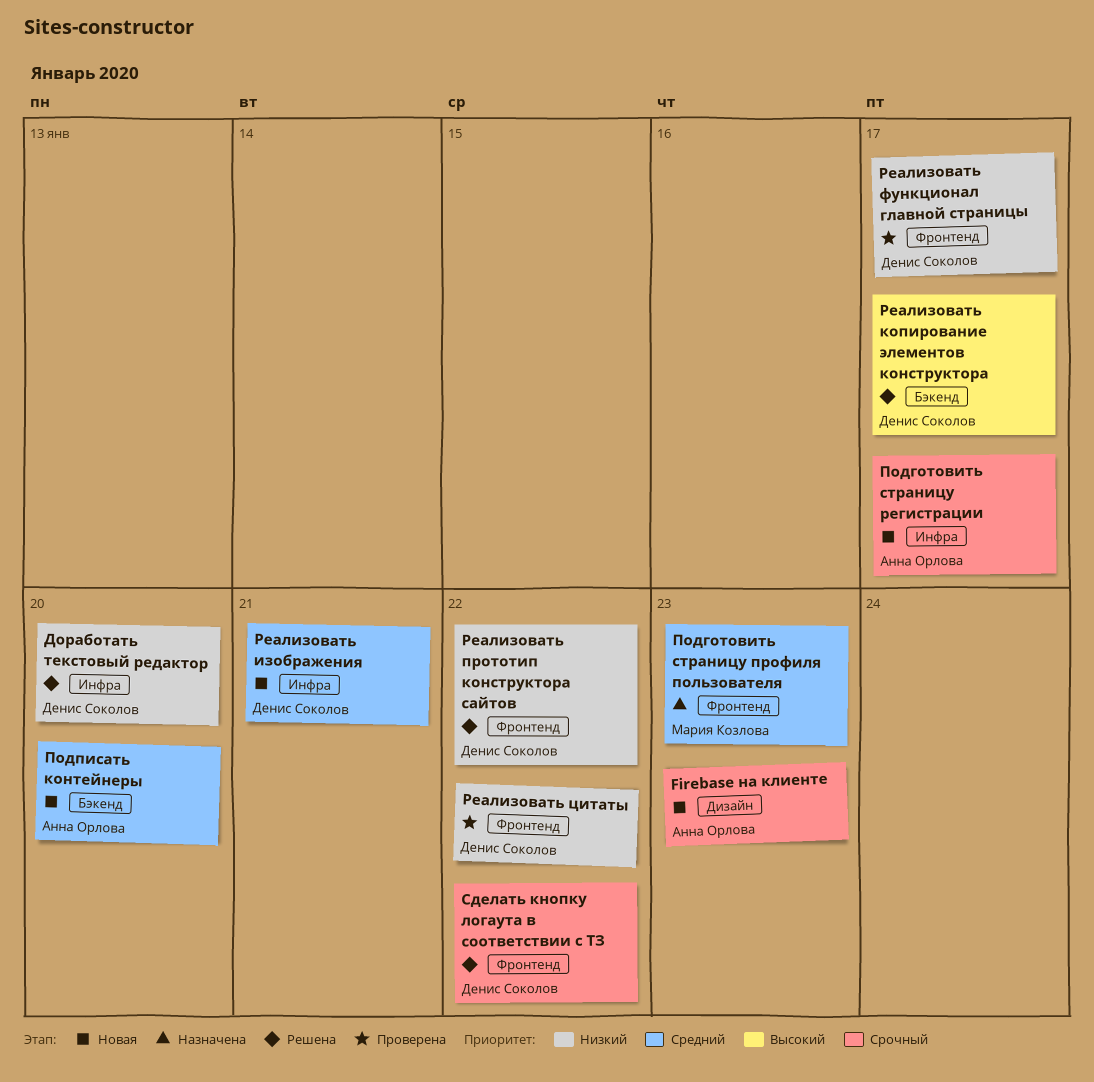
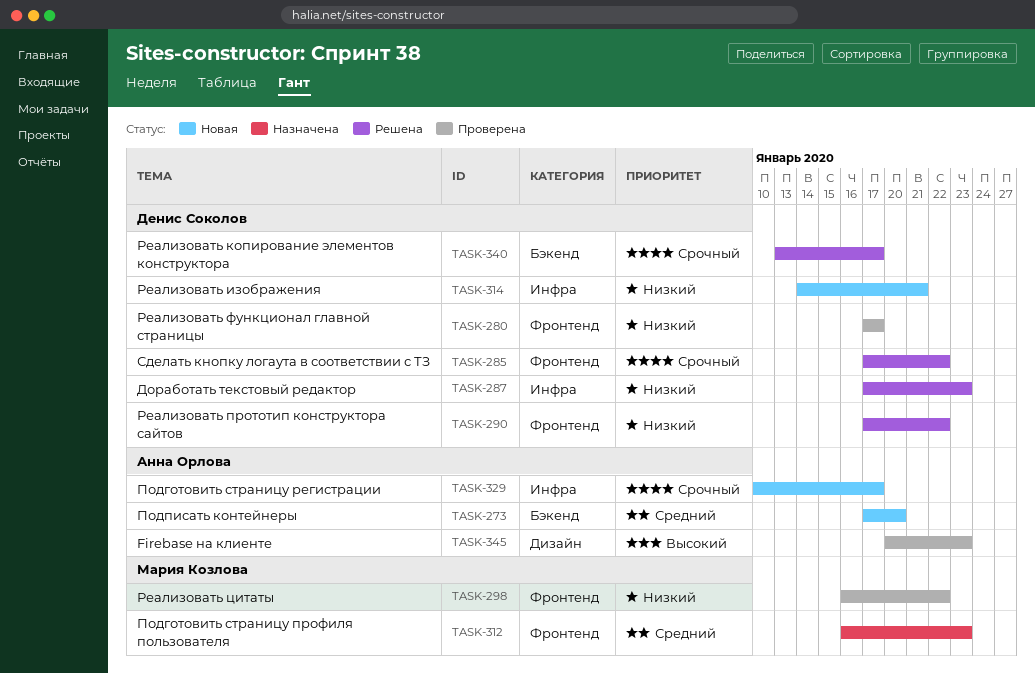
Firebase на клиенте, status: Новая -> Проверена
Firebase на клиенте, priority: Срочный -> Высокий
Доработать текстовый редактор, due: Jan 20 -> Jan 23
Реализовать изображения, priority: Средний -> Низкий
Реализовать копирование элементов конструктора, priority: Высокий -> Срочный
Реализовать цитаты, owner: Денис Соколов -> Мария Козлова

